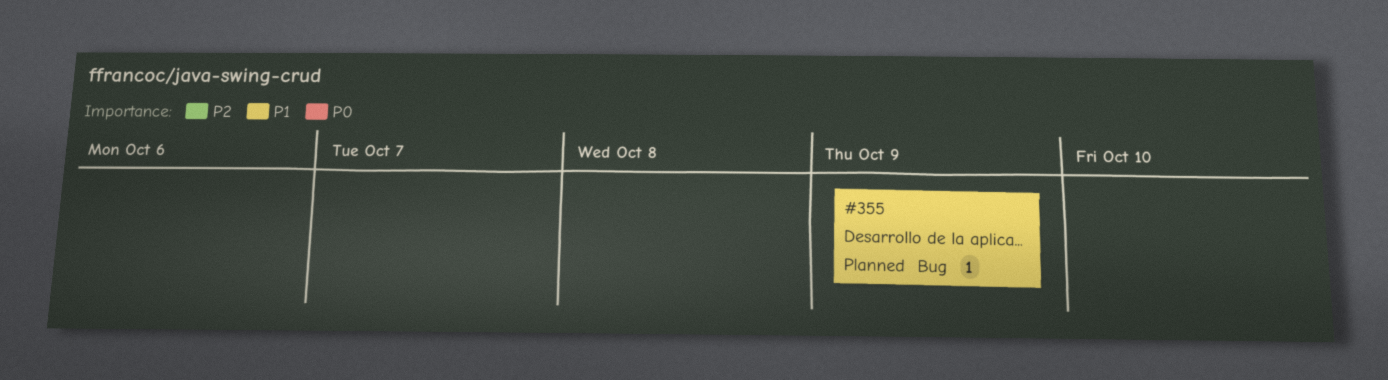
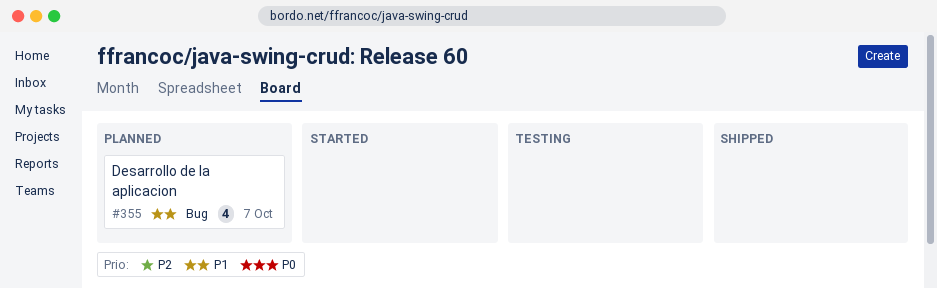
#355, estimate: 1 -> 4
#355, due: Oct 9 -> Oct 7

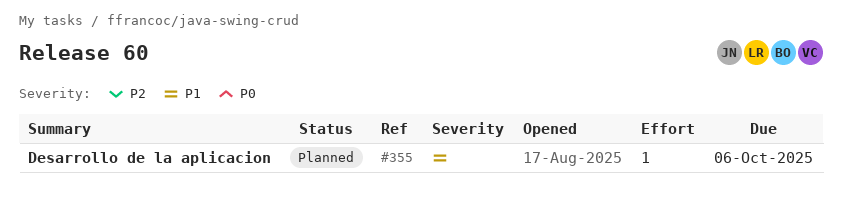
#355, estimate: 4 -> 1
#355, due: Oct 7 -> Oct 6

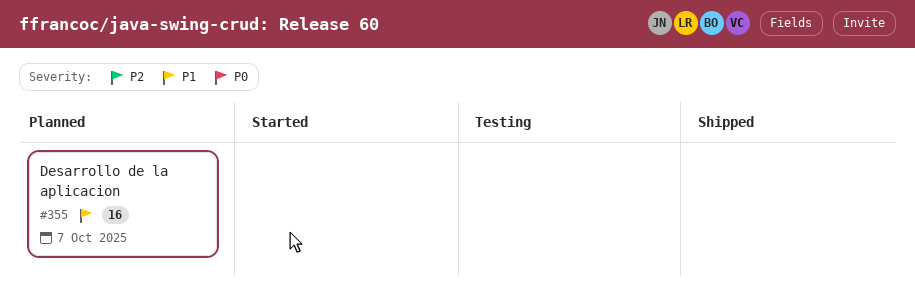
#355, estimate: 1 -> 16
#355, due: Oct 6 -> Oct 7

